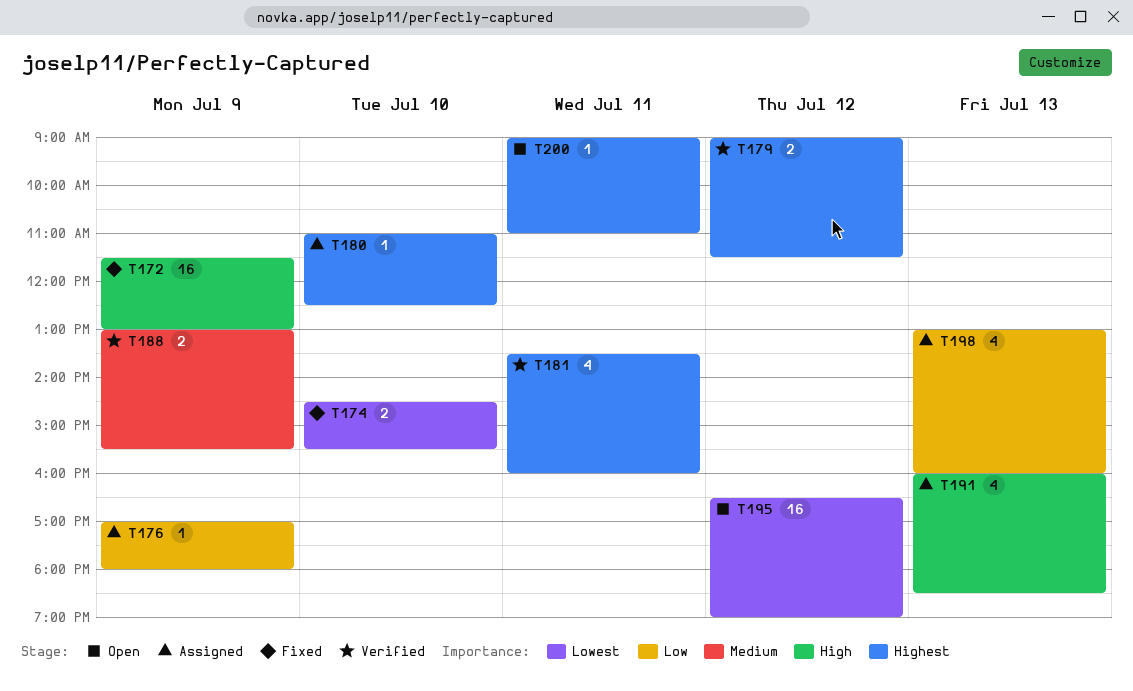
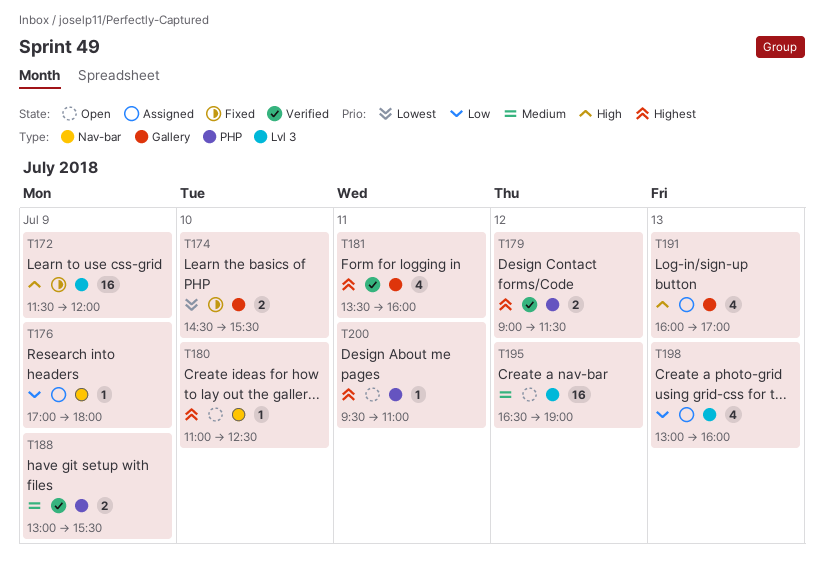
T172, ends: 13:00 -> 12:00
T180, status: Assigned -> Open
T191, ends: 18:30 -> 17:00
T195, priority: Lowest -> Medium
T200, begins: 09:00 -> 09:30

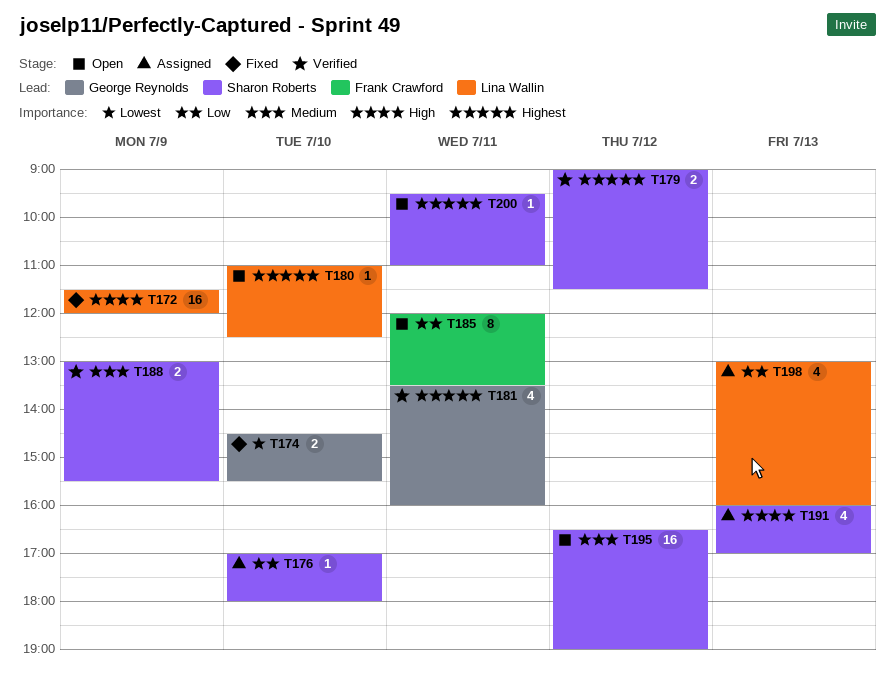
T176, day: Jul 9 -> Jul 10
T185: none -> present

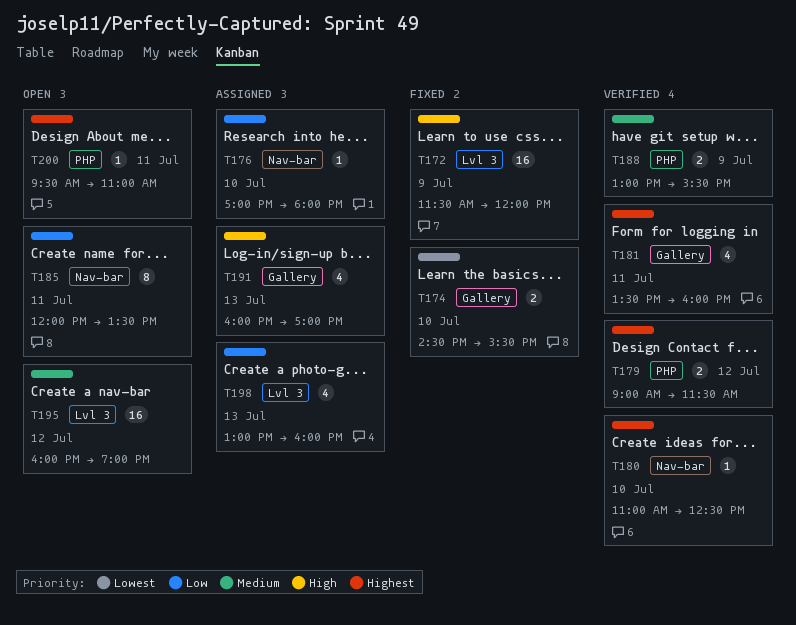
T180, status: Open -> Verified
T195, begins: 16:30 -> 16:00

